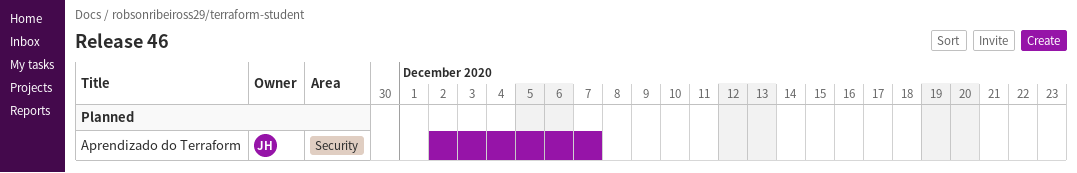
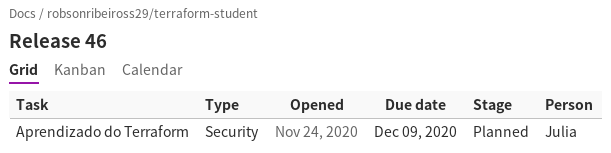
Aprendizado do Terraform, due: Dec 7 -> Dec 9

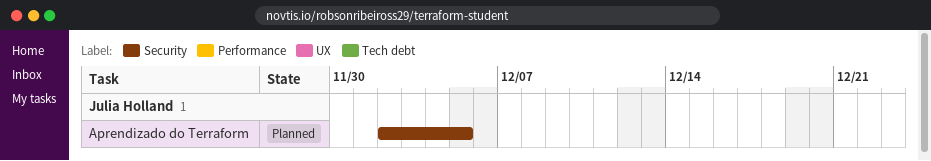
Aprendizado do Terraform, due: Dec 9 -> Dec 5

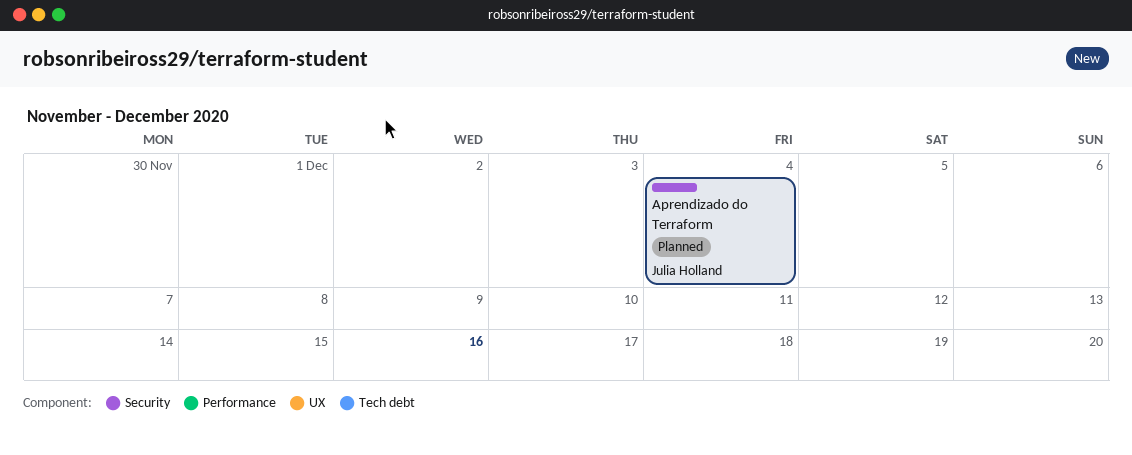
Aprendizado do Terraform, due: Dec 5 -> Dec 4

